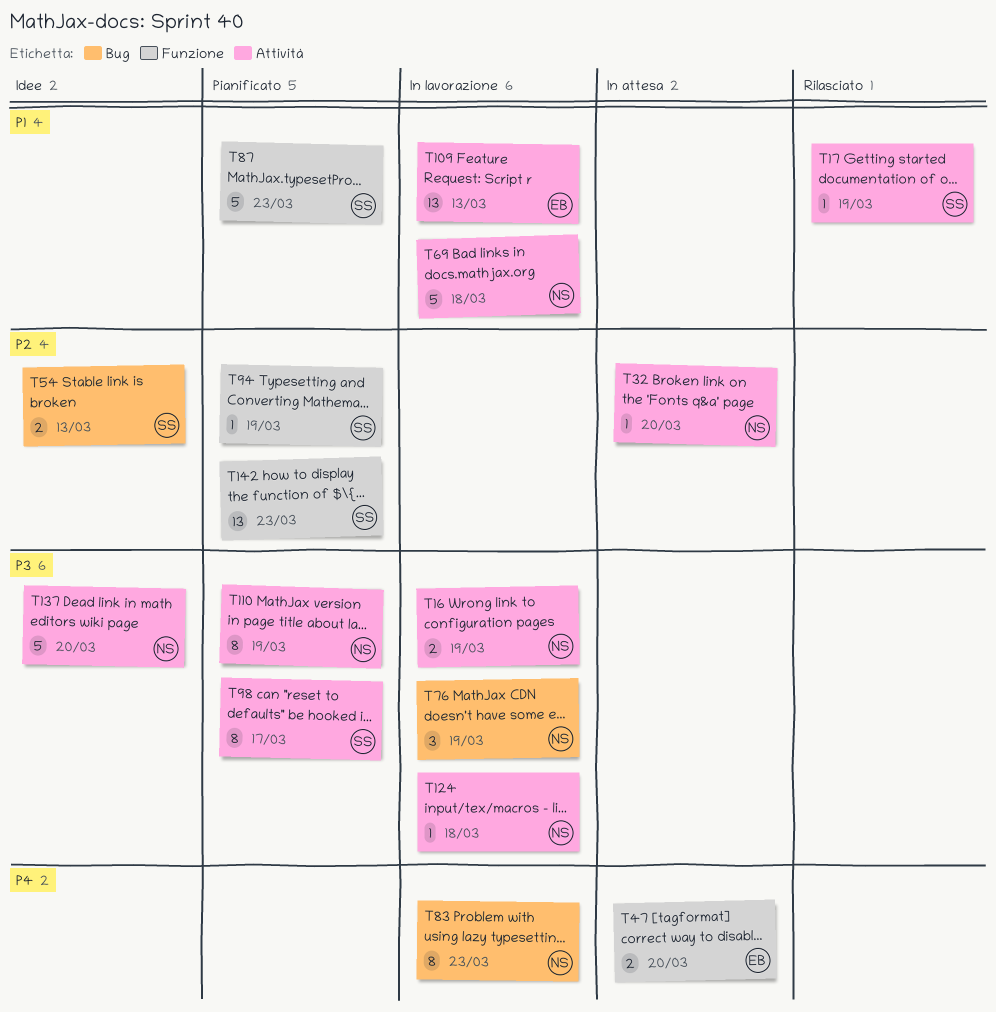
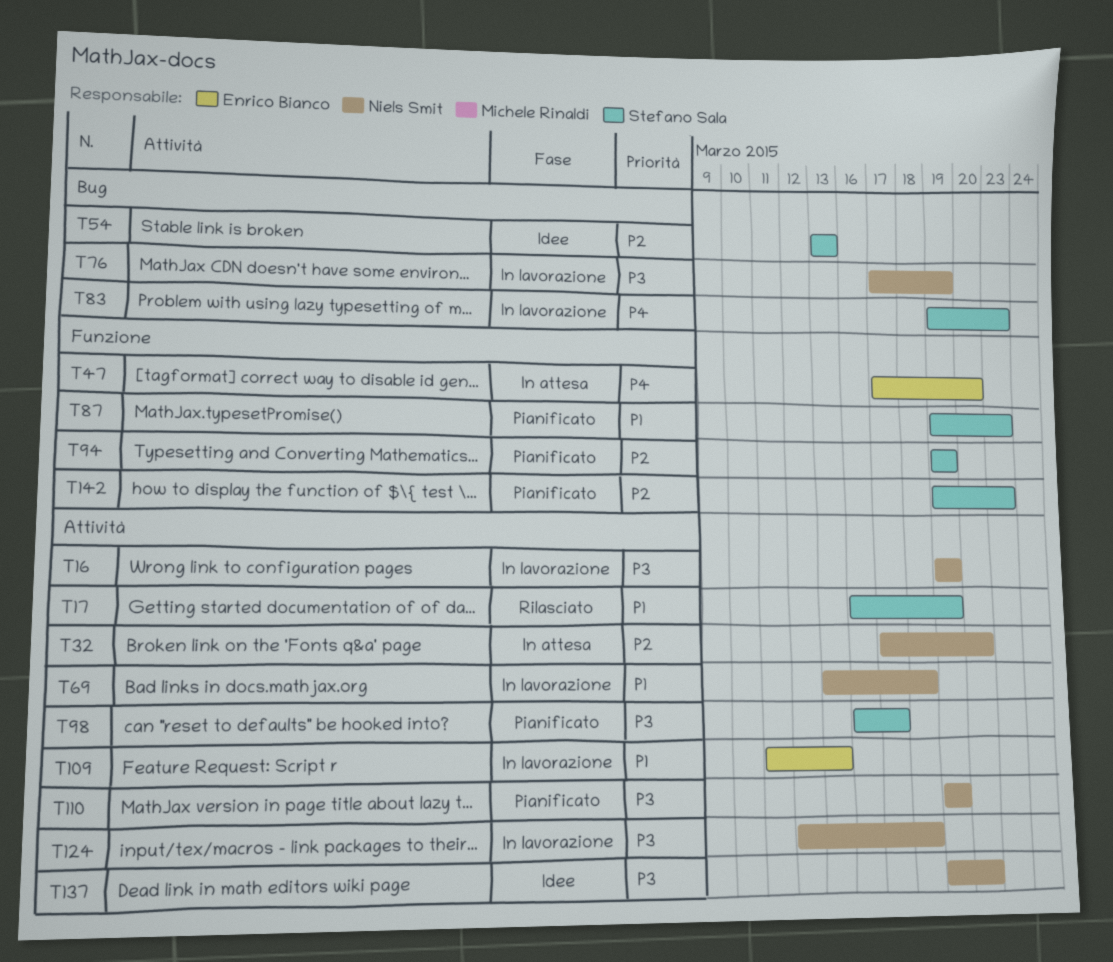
T83, owner: Niels Smit -> Stefano Sala

